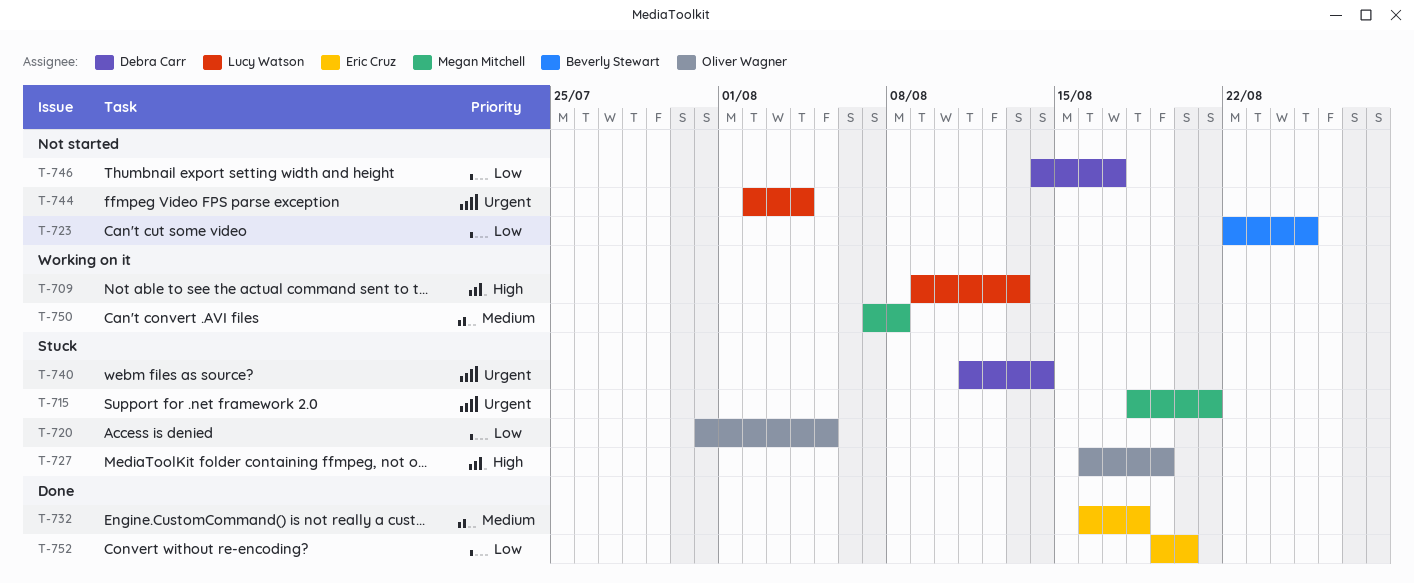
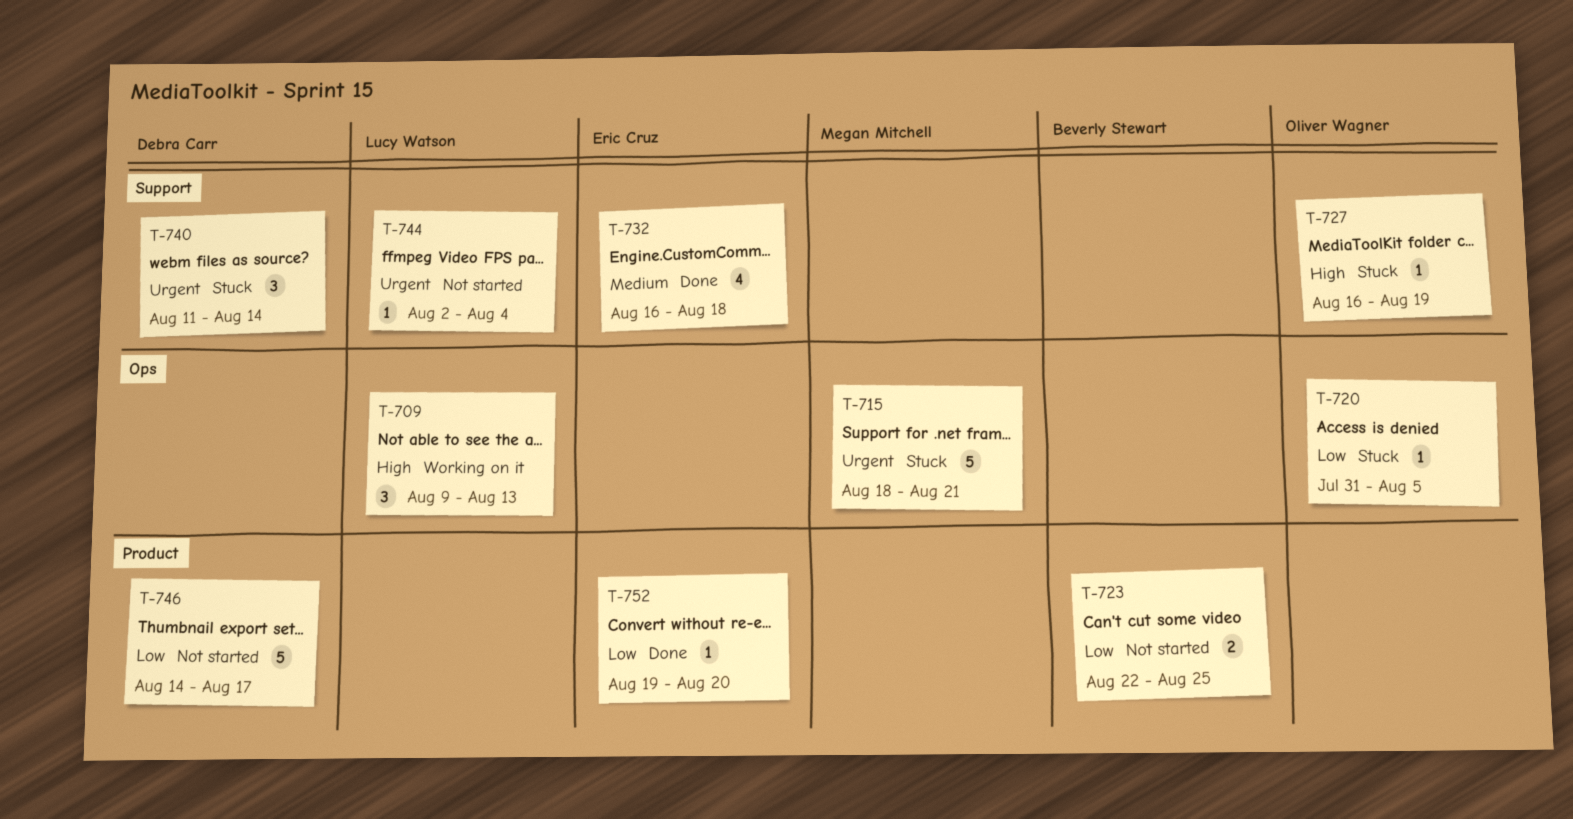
T-750: present -> none

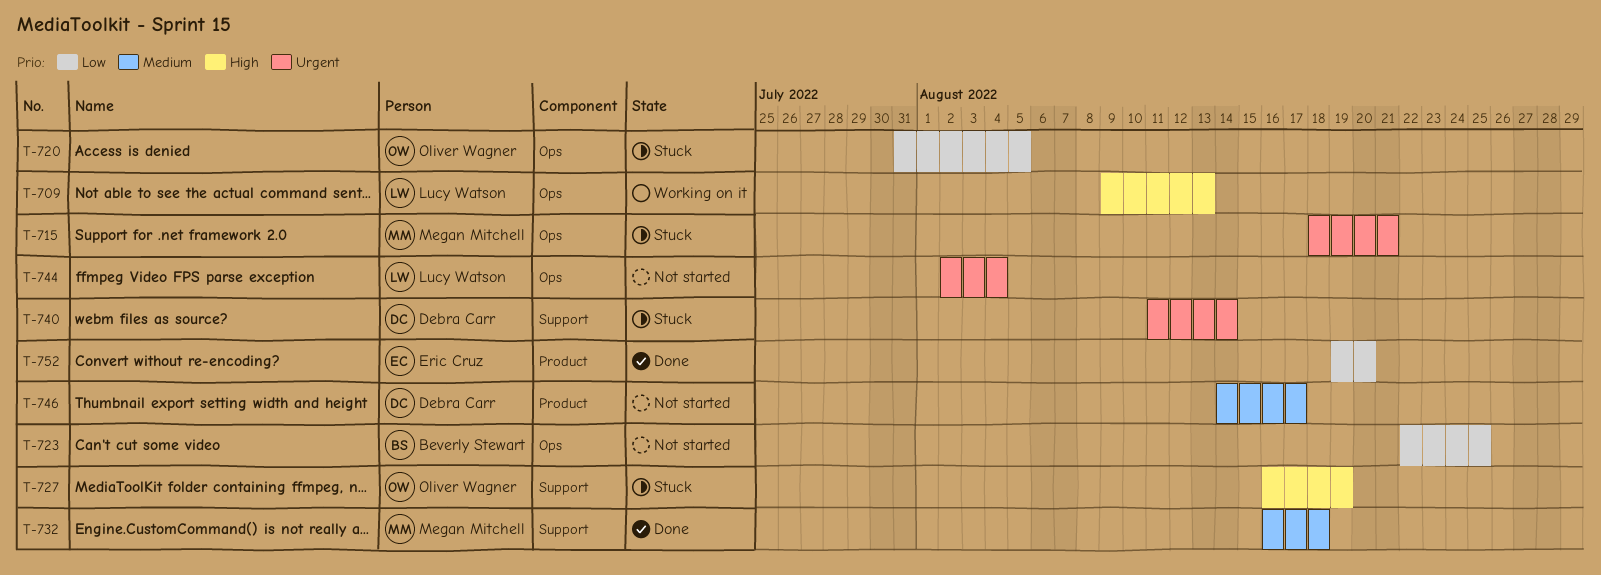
T-723, label: Product -> Ops
T-732, owner: Eric Cruz -> Megan Mitchell
T-744, label: Support -> Ops
T-746, priority: Low -> Medium

